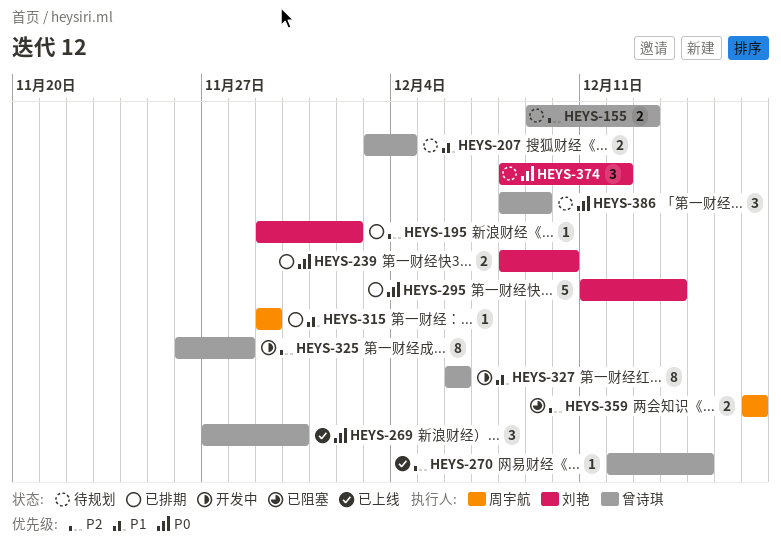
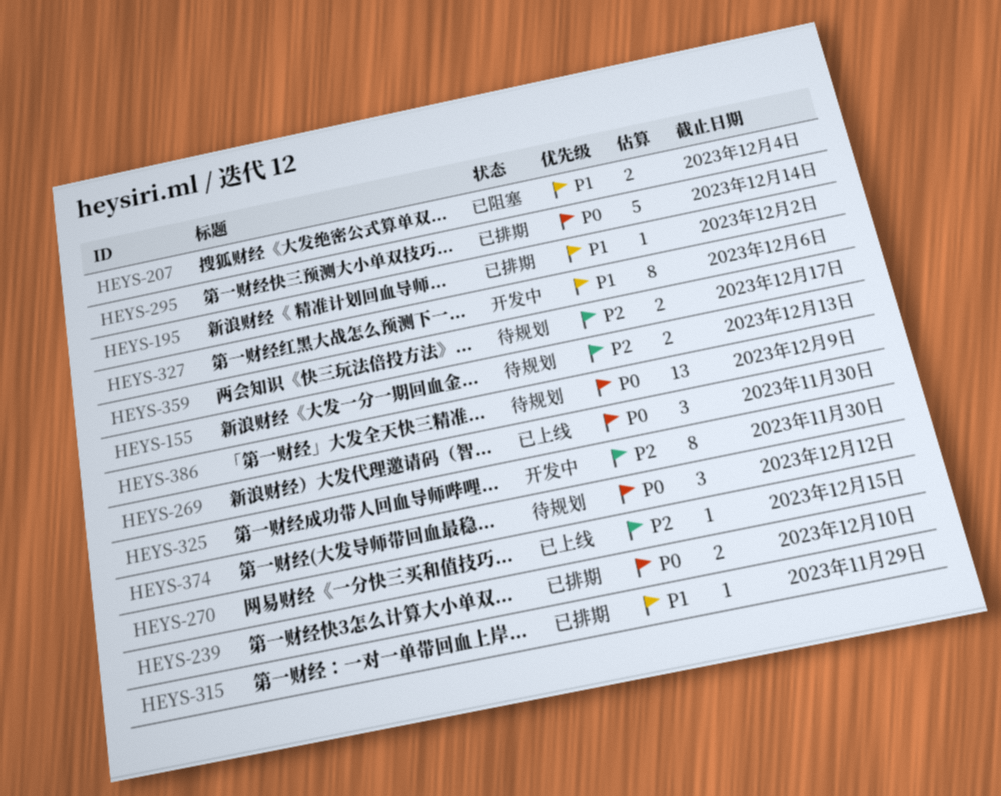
HEYS-195, priority: P2 -> P1
HEYS-207, status: 待规划 -> 已阻塞
HEYS-325, due: Nov 28 -> Nov 30
HEYS-359, status: 已阻塞 -> 待规划
HEYS-386, estimate: 3 -> 13

